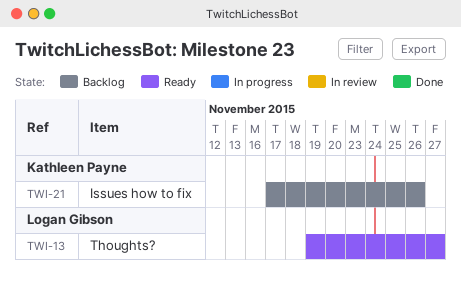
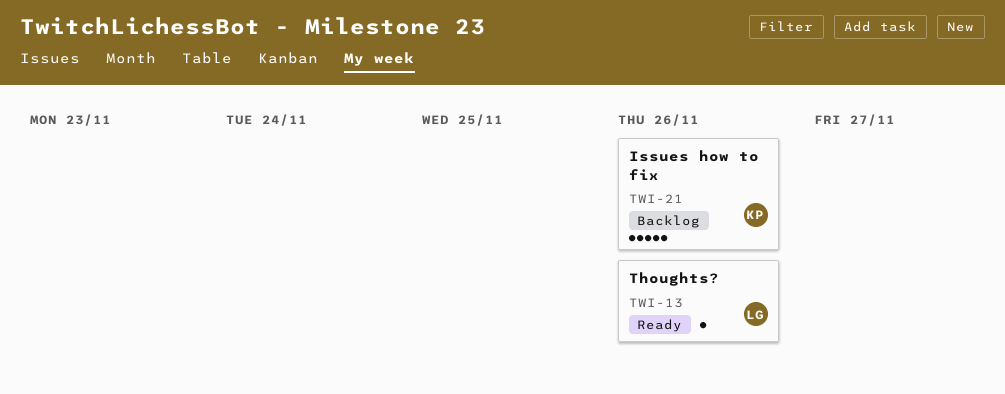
TWI-13, due: Nov 27 -> Nov 26

